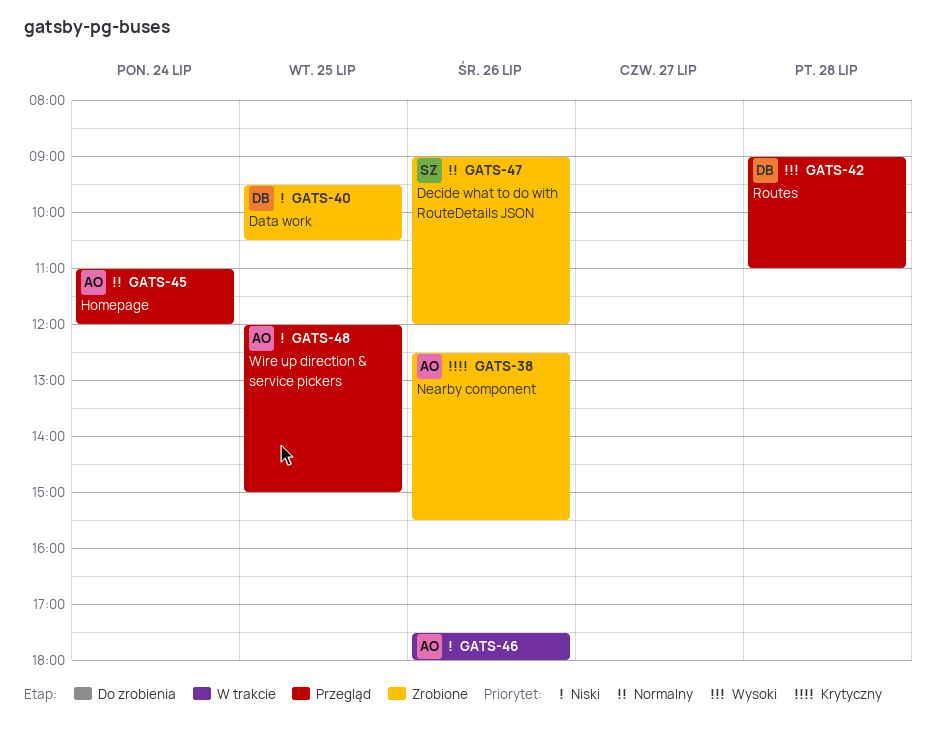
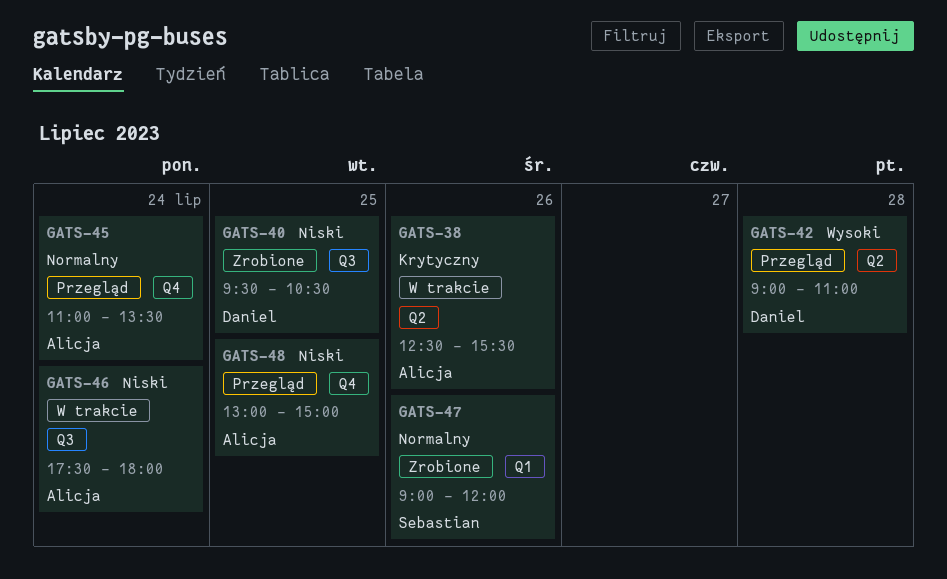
GATS-38, status: Zrobione -> W trakcie
GATS-45, ends: 12:00 -> 13:30
GATS-46, day: Jul 26 -> Jul 24
GATS-48, begins: 12:00 -> 13:00

